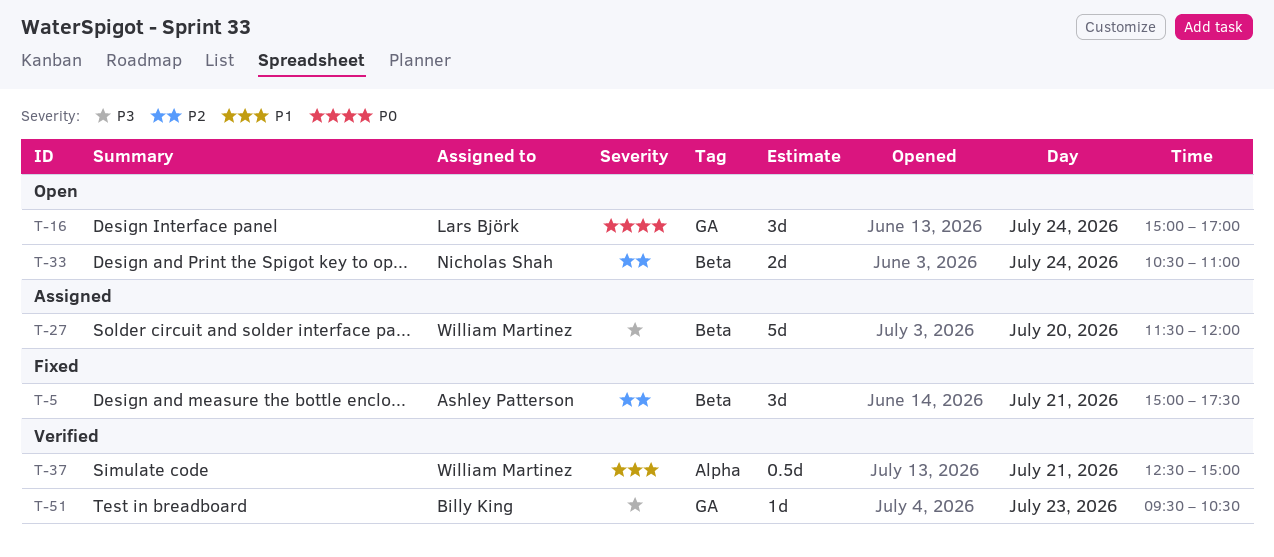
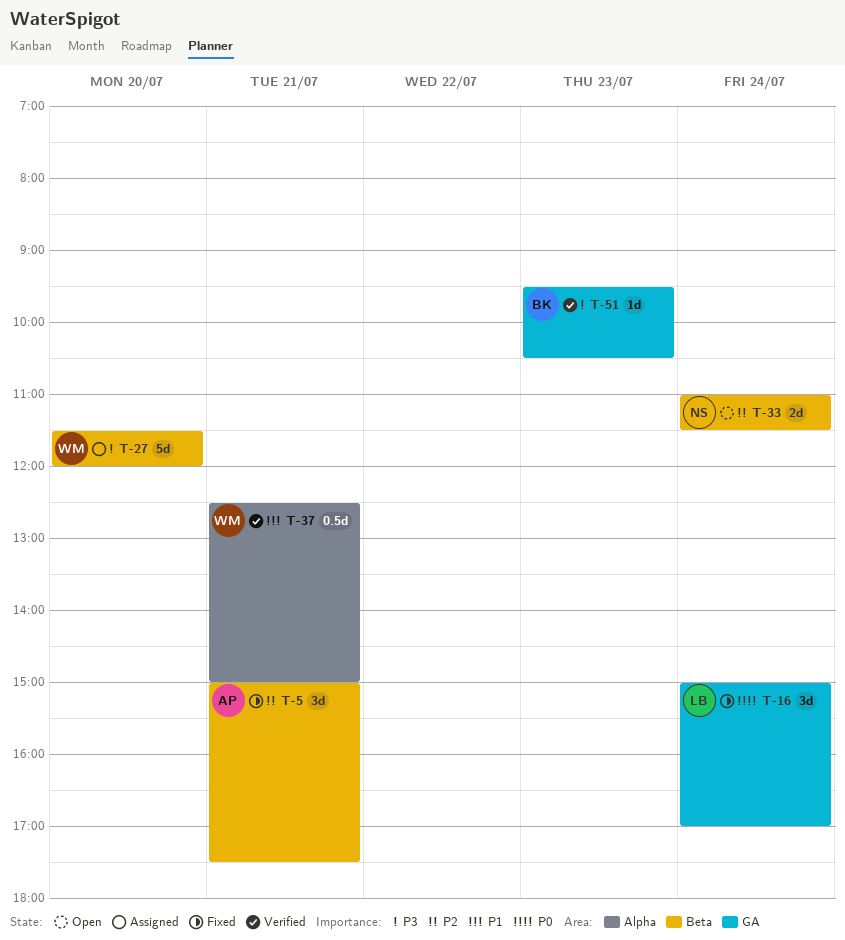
T-16, status: Open -> Fixed
T-33, begins: 10:30 -> 11:00
T-33, ends: 11:00 -> 11:30

